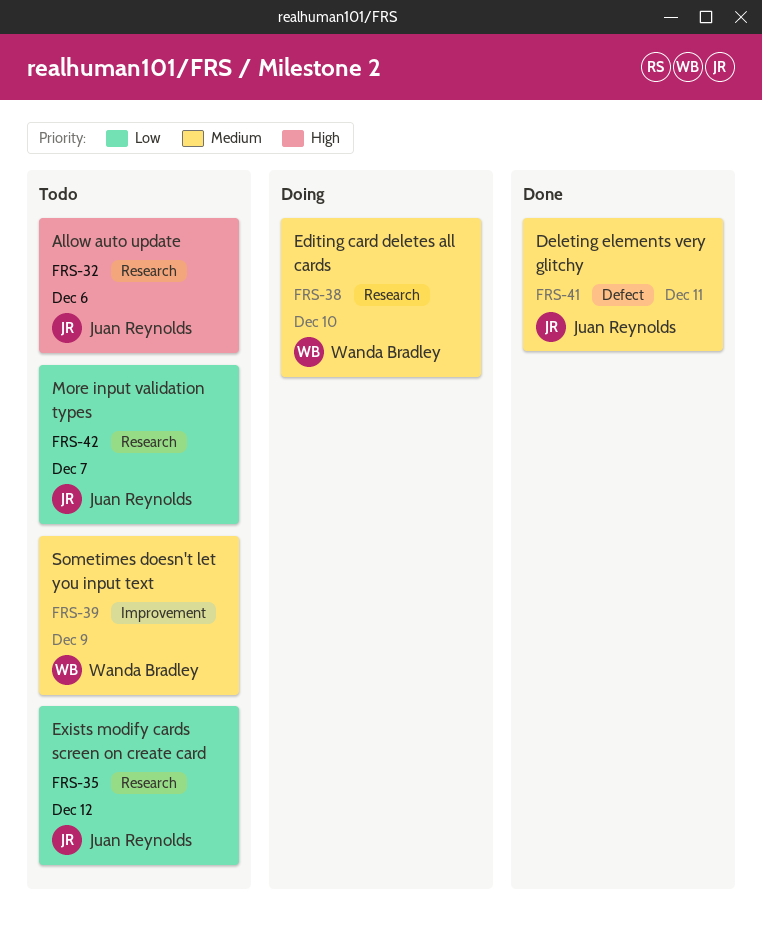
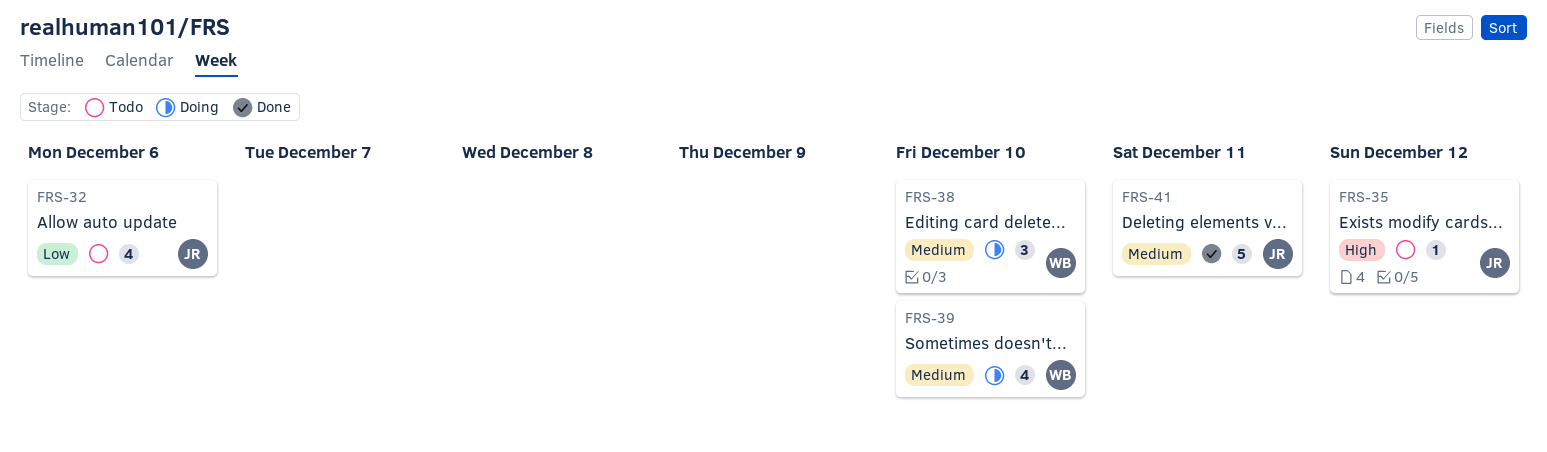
FRS-32, priority: High -> Low
FRS-35, priority: Low -> High
FRS-39, status: Todo -> Doing
FRS-39, due: Dec 9 -> Dec 10
FRS-42: present -> none

